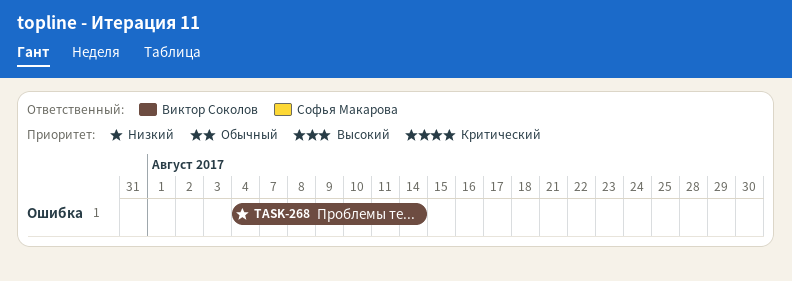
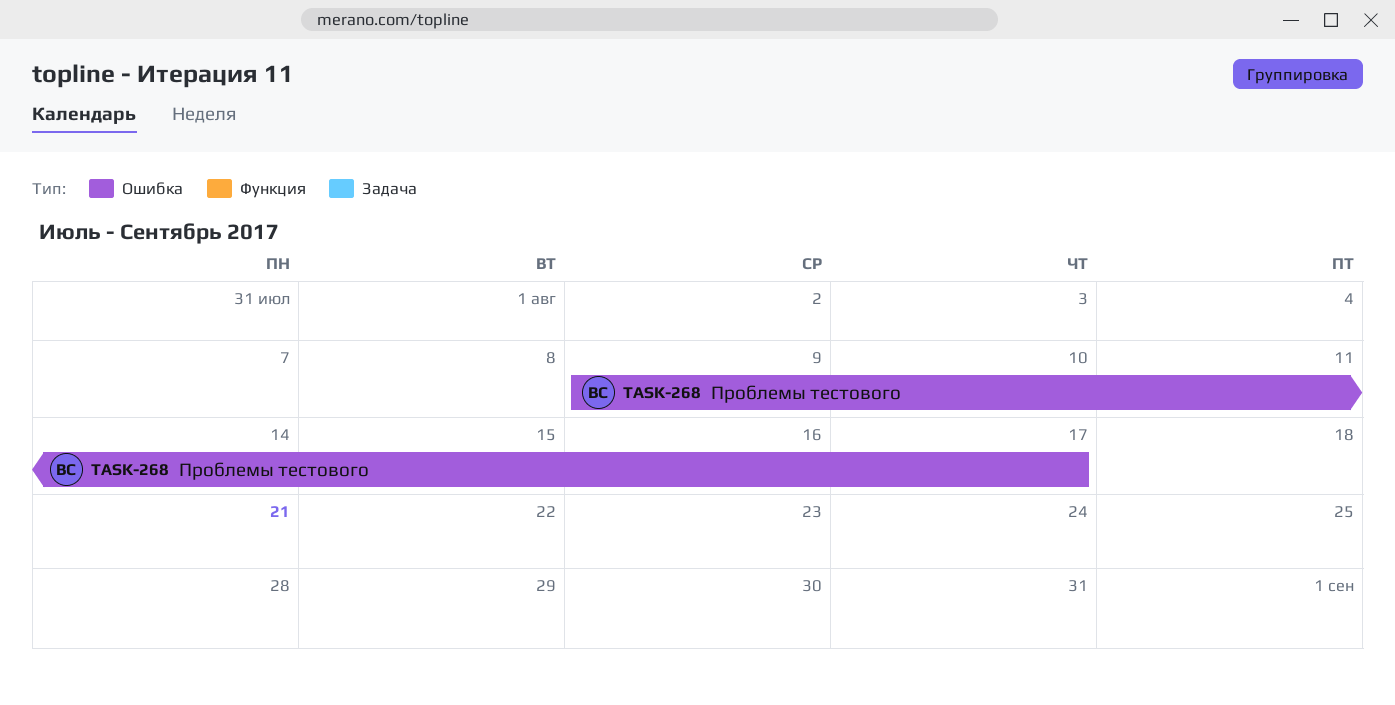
TASK-268, start: Aug 4 -> Aug 9
TASK-268, due: Aug 14 -> Aug 17

